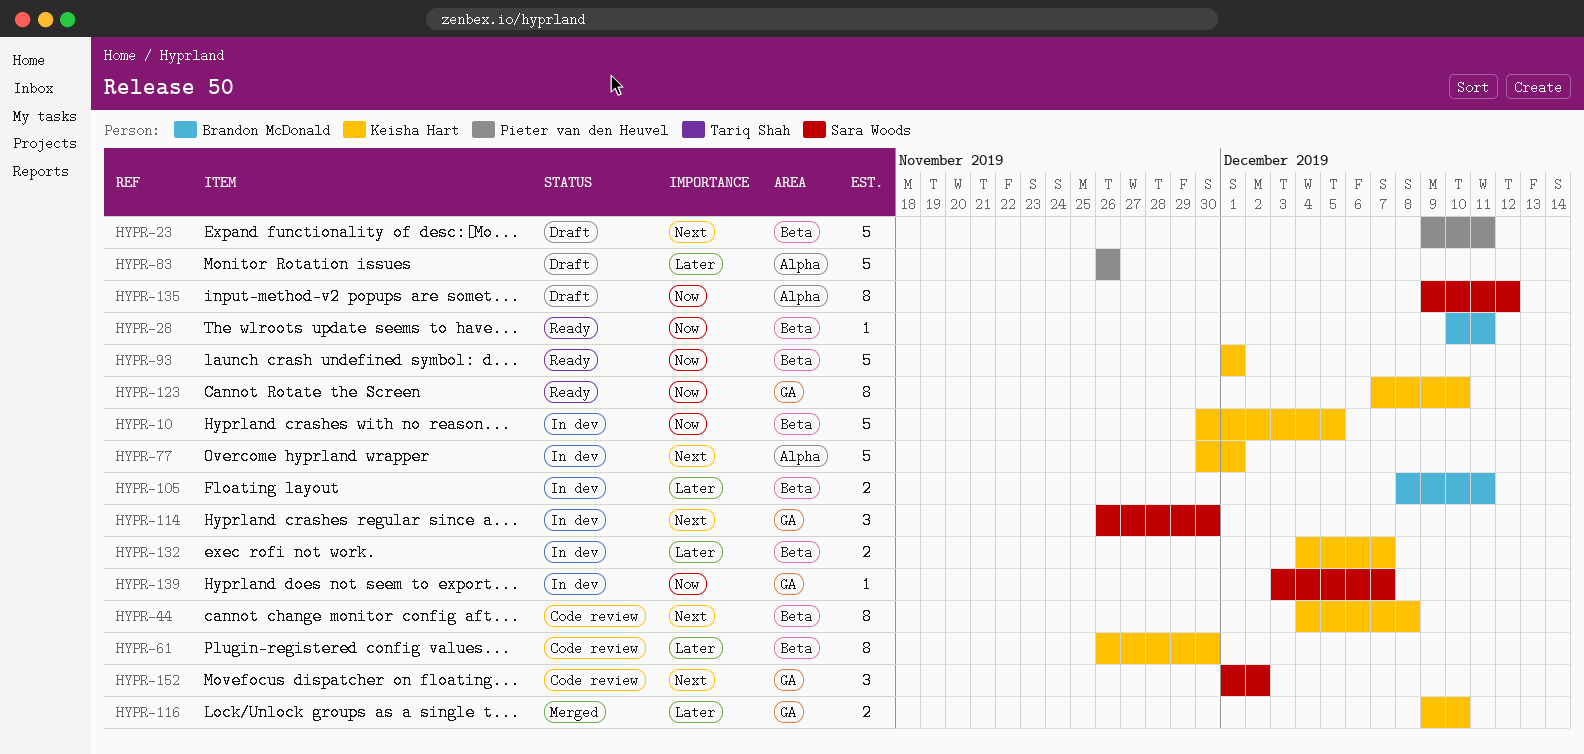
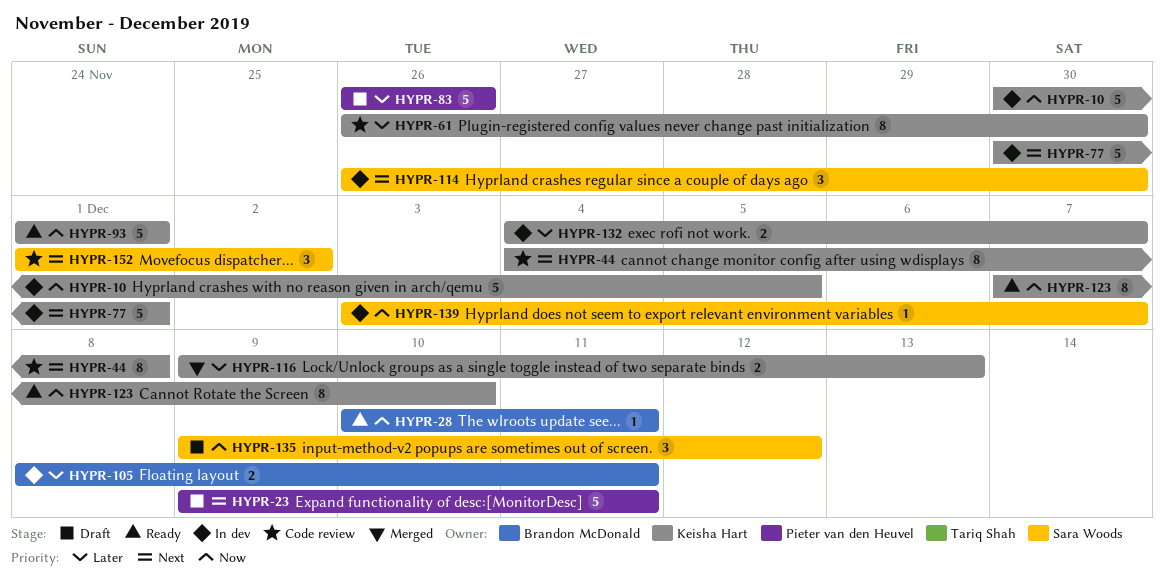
HYPR-116, due: Dec 10 -> Dec 13
HYPR-135, estimate: 8 -> 3

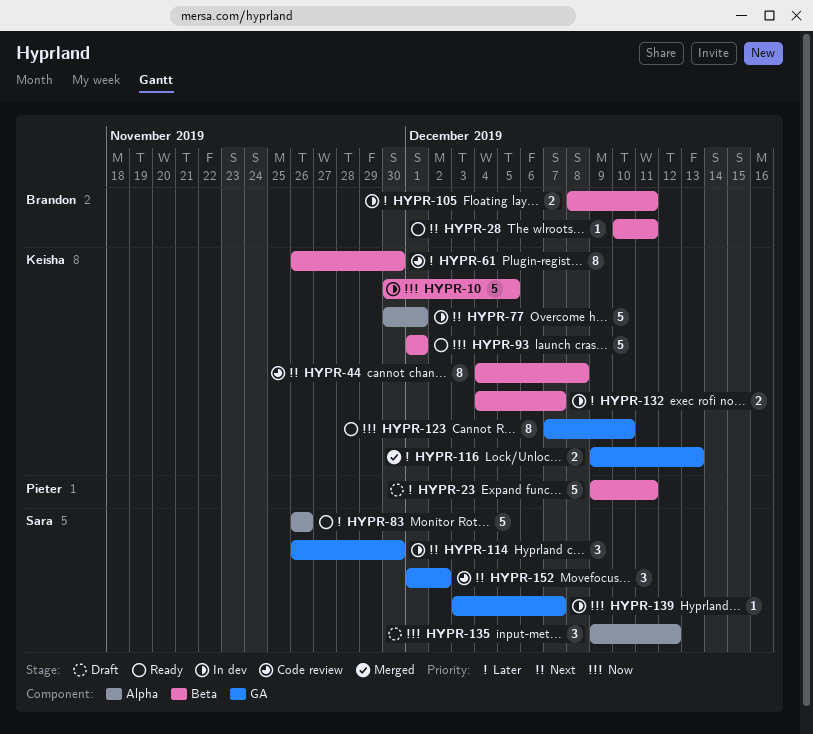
HYPR-23, priority: Next -> Later
HYPR-28, priority: Now -> Next
HYPR-83, status: Draft -> Ready
HYPR-83, owner: Pieter van den Heuvel -> Sara Woods

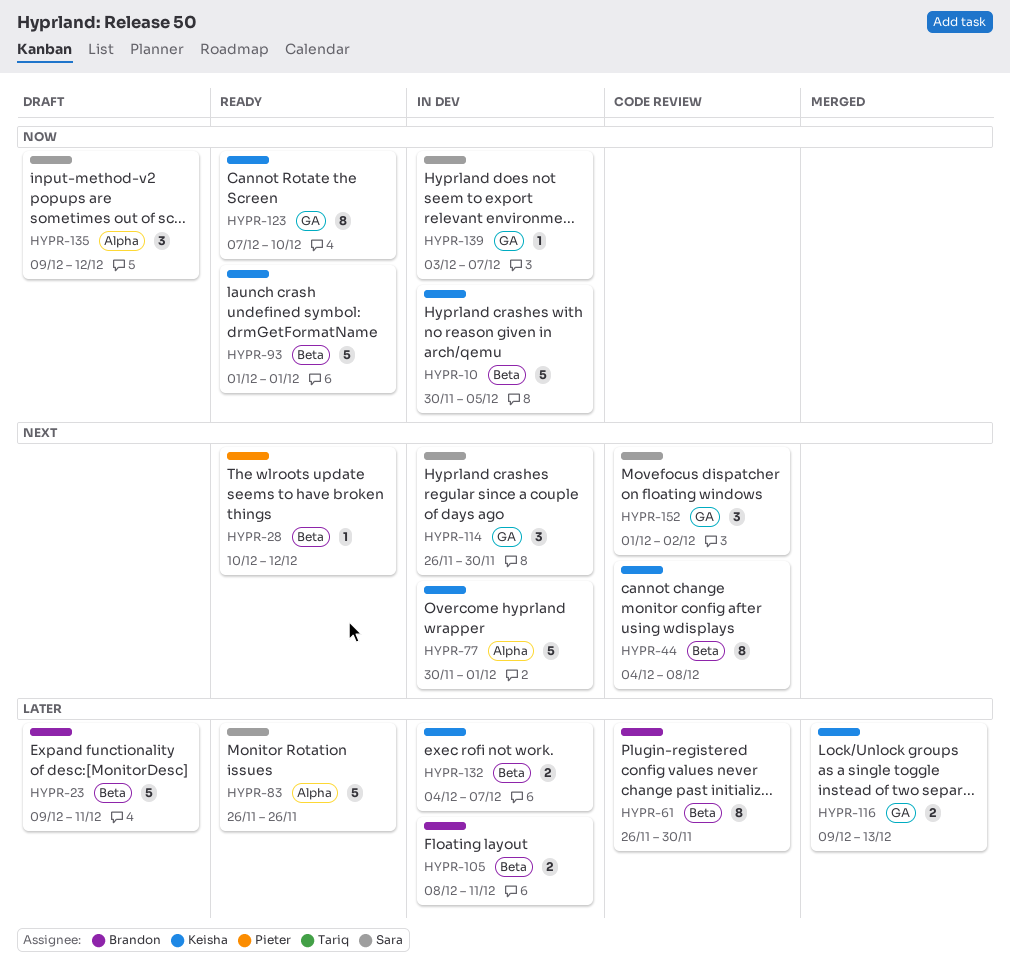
HYPR-23, owner: Pieter -> Brandon
HYPR-28, owner: Brandon -> Pieter
HYPR-28, due: Dec 11 -> Dec 12
HYPR-61, owner: Keisha -> Brandon

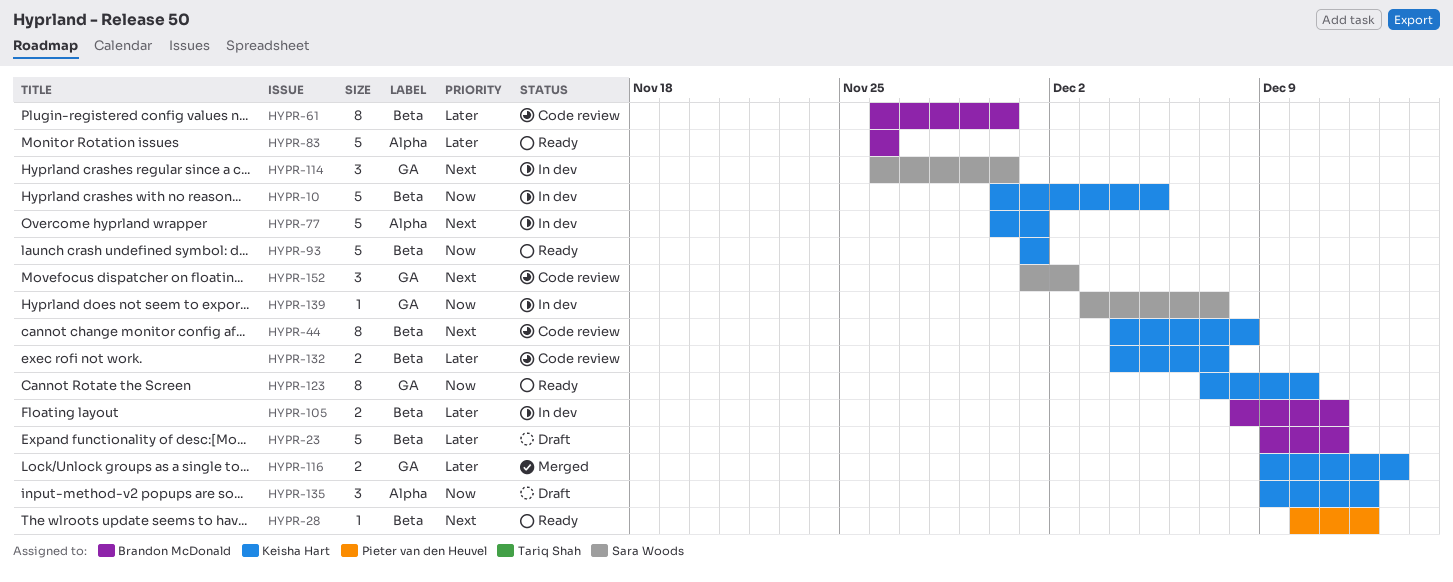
HYPR-83, owner: Sara Woods -> Brandon McDonald
HYPR-132, status: In dev -> Code review
HYPR-135, owner: Sara Woods -> Keisha Hart

